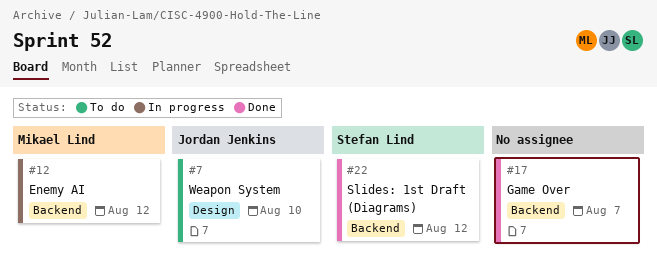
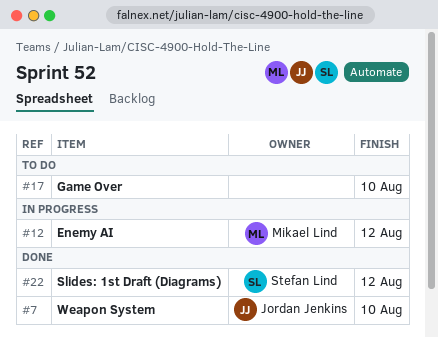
#7, status: To do -> Done
#17, status: Done -> To do
#17, due: Aug 7 -> Aug 10

